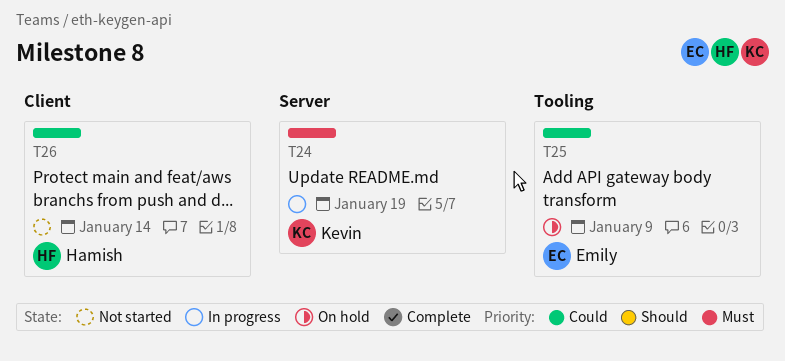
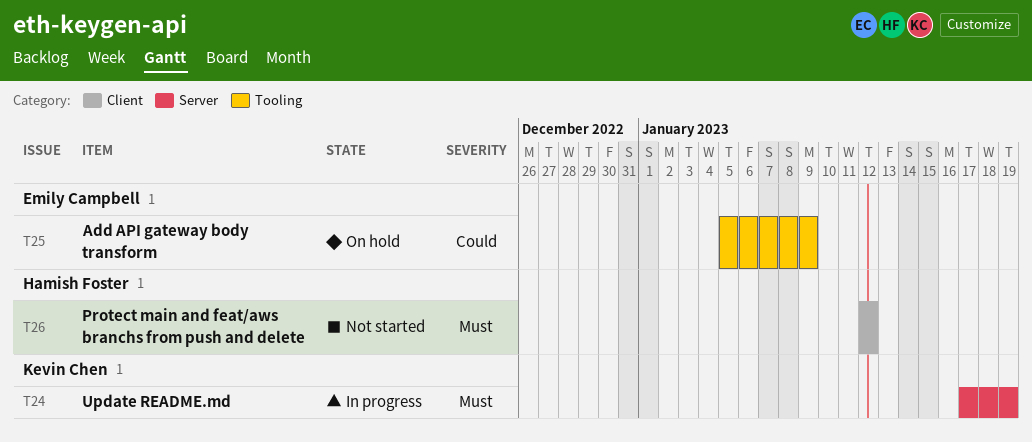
T26, priority: Could -> Must
T26, due: Jan 14 -> Jan 12

